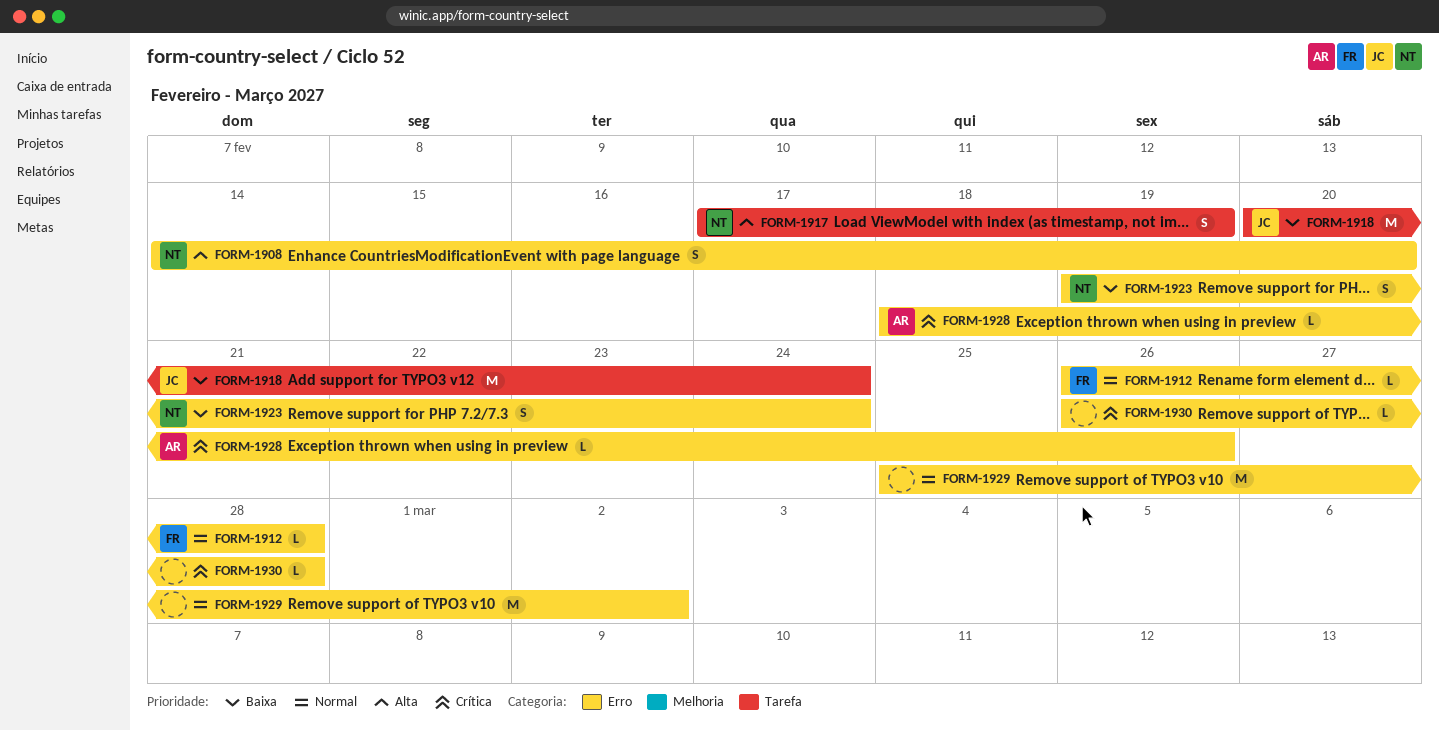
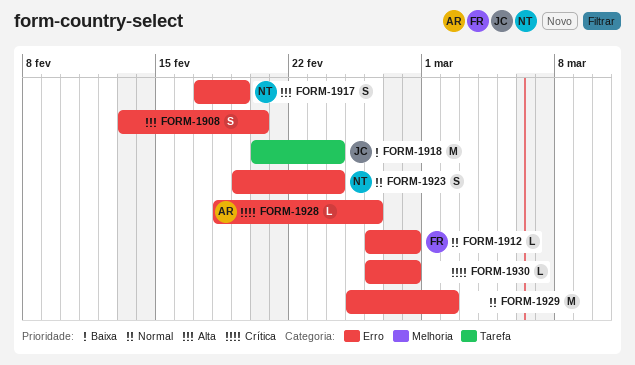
FORM-1908, owner: NT -> none
FORM-1908, start: Feb 14 -> Feb 13
FORM-1917, label: Tarefa -> Erro
FORM-1923, priority: Baixa -> Normal

